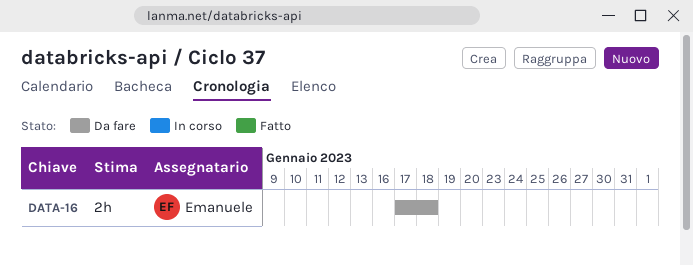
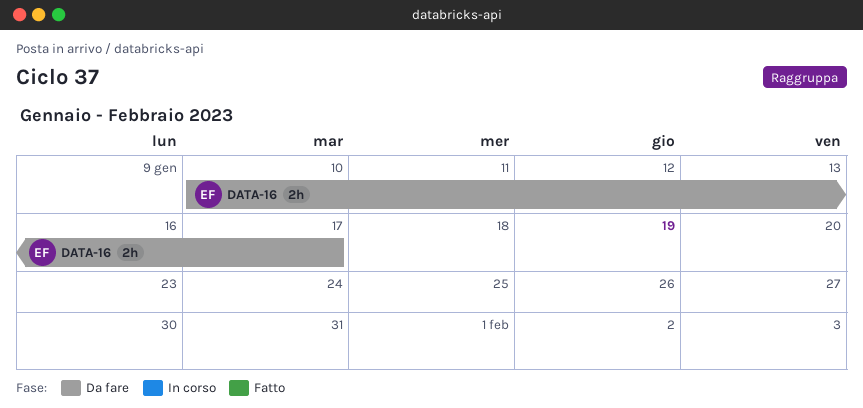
DATA-16, start: Jan 17 -> Jan 10
DATA-16, due: Jan 18 -> Jan 17

